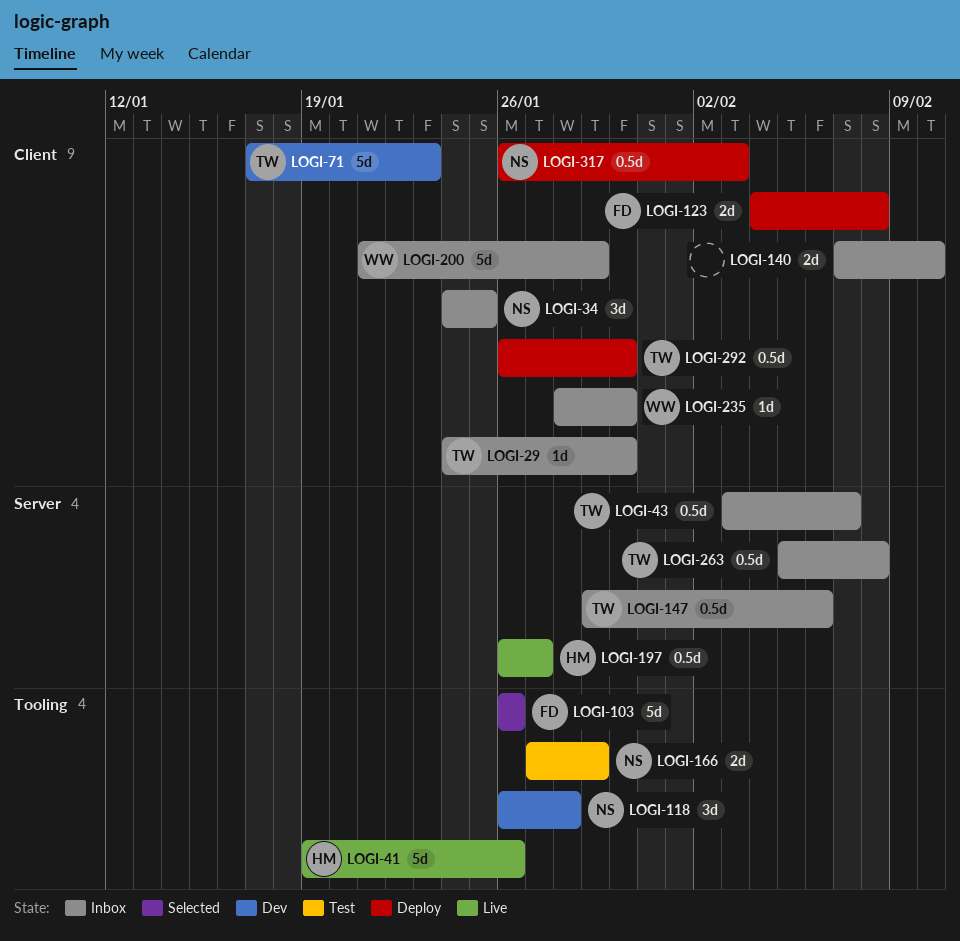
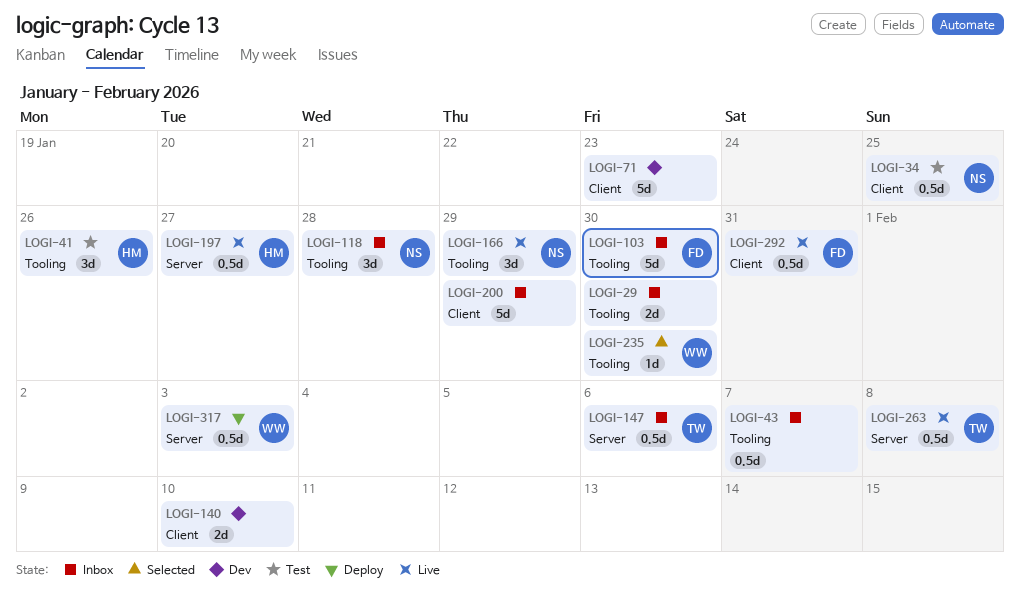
LOGI-29, owner: TW -> none
LOGI-29, label: Client -> Tooling
LOGI-29, estimate: 1d -> 2d
LOGI-34, status: Inbox -> Test
LOGI-34, estimate: 3d -> 0.5d
LOGI-41, status: Live -> Test
LOGI-41, estimate: 5d -> 3d
LOGI-43, owner: TW -> none
LOGI-43, label: Server -> Tooling
LOGI-71, owner: TW -> none
LOGI-103, status: Selected -> Inbox
LOGI-103, due: Jan 26 -> Jan 30
LOGI-118, status: Dev -> Inbox
LOGI-123: present -> none
LOGI-140, status: Inbox -> Dev
LOGI-166, status: Test -> Live
LOGI-166, estimate: 2d -> 3d
LOGI-200, owner: WW -> none
LOGI-235, status: Inbox -> Selected
LOGI-235, label: Client -> Tooling
LOGI-263, status: Inbox -> Live
LOGI-292, status: Deploy -> Live
LOGI-292, owner: TW -> FD
LOGI-292, due: Jan 30 -> Jan 31
LOGI-317, owner: NS -> WW
LOGI-317, label: Client -> Server

